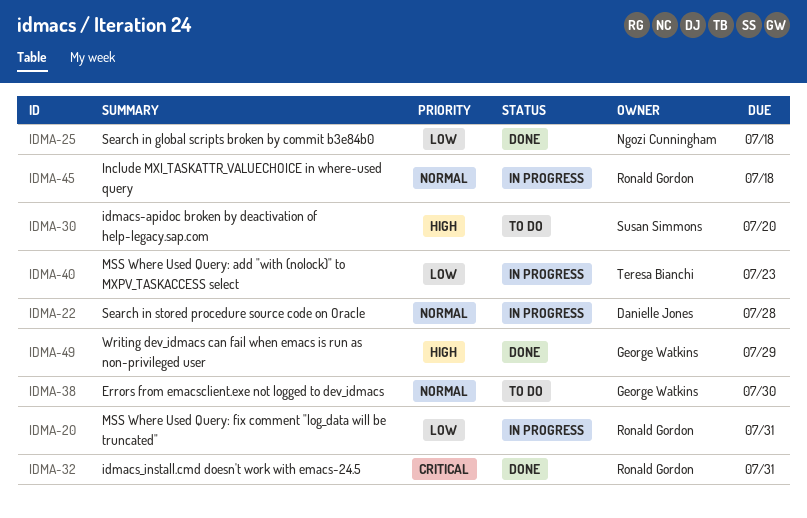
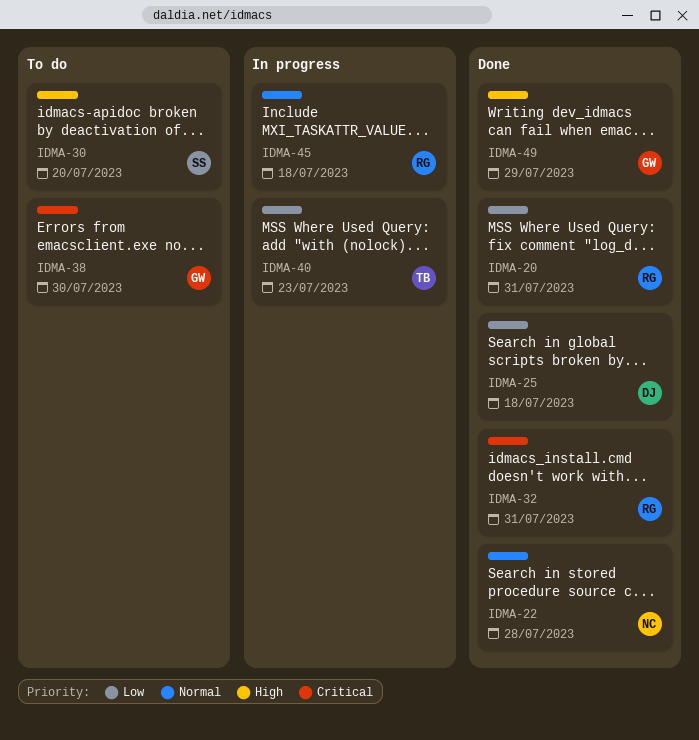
IDMA-20, status: In progress -> Done
IDMA-22, status: In progress -> Done
IDMA-22, owner: Danielle Jones -> Ngozi Cunningham
IDMA-25, owner: Ngozi Cunningham -> Danielle Jones
IDMA-38, priority: Normal -> Critical

